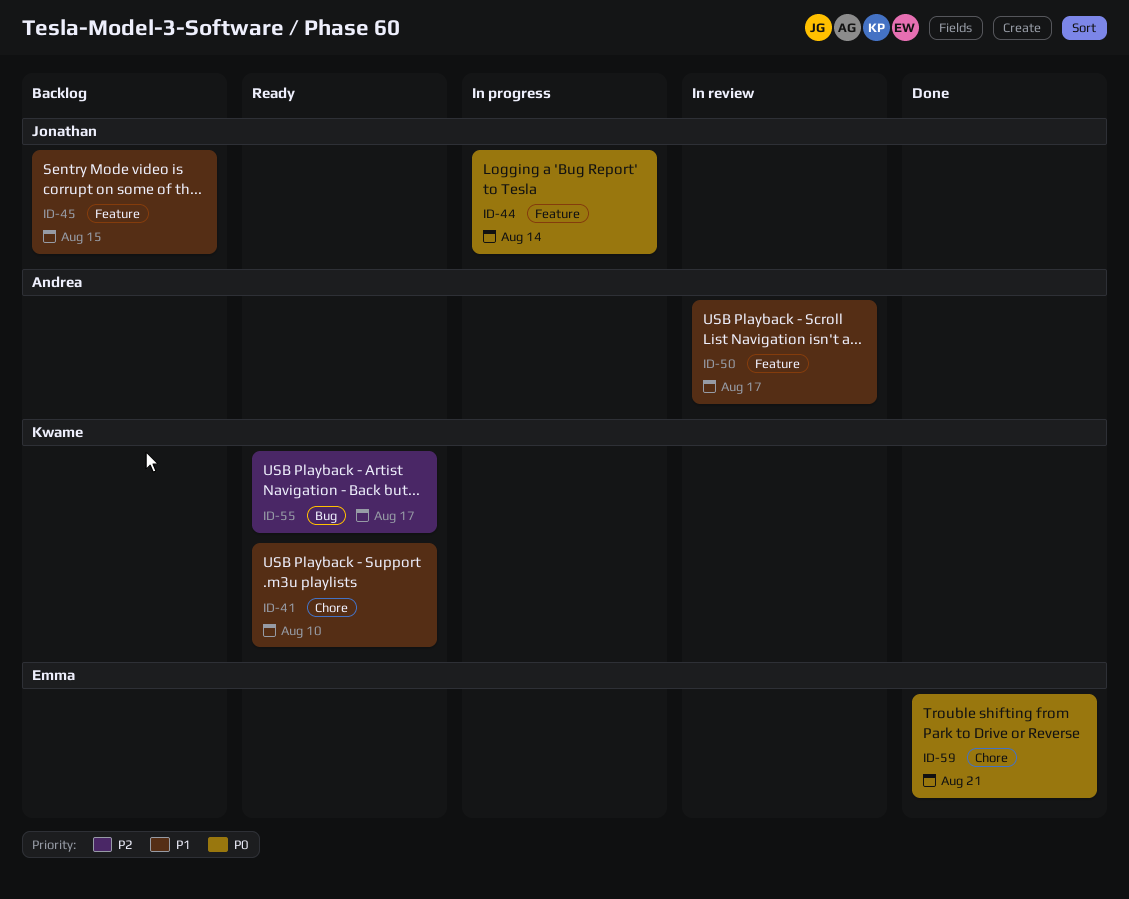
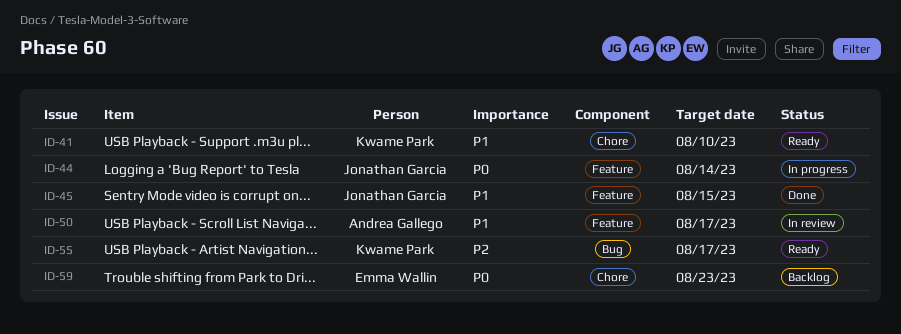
ID-45, status: Backlog -> Done
ID-59, status: Done -> Backlog
ID-59, due: Aug 21 -> Aug 23

